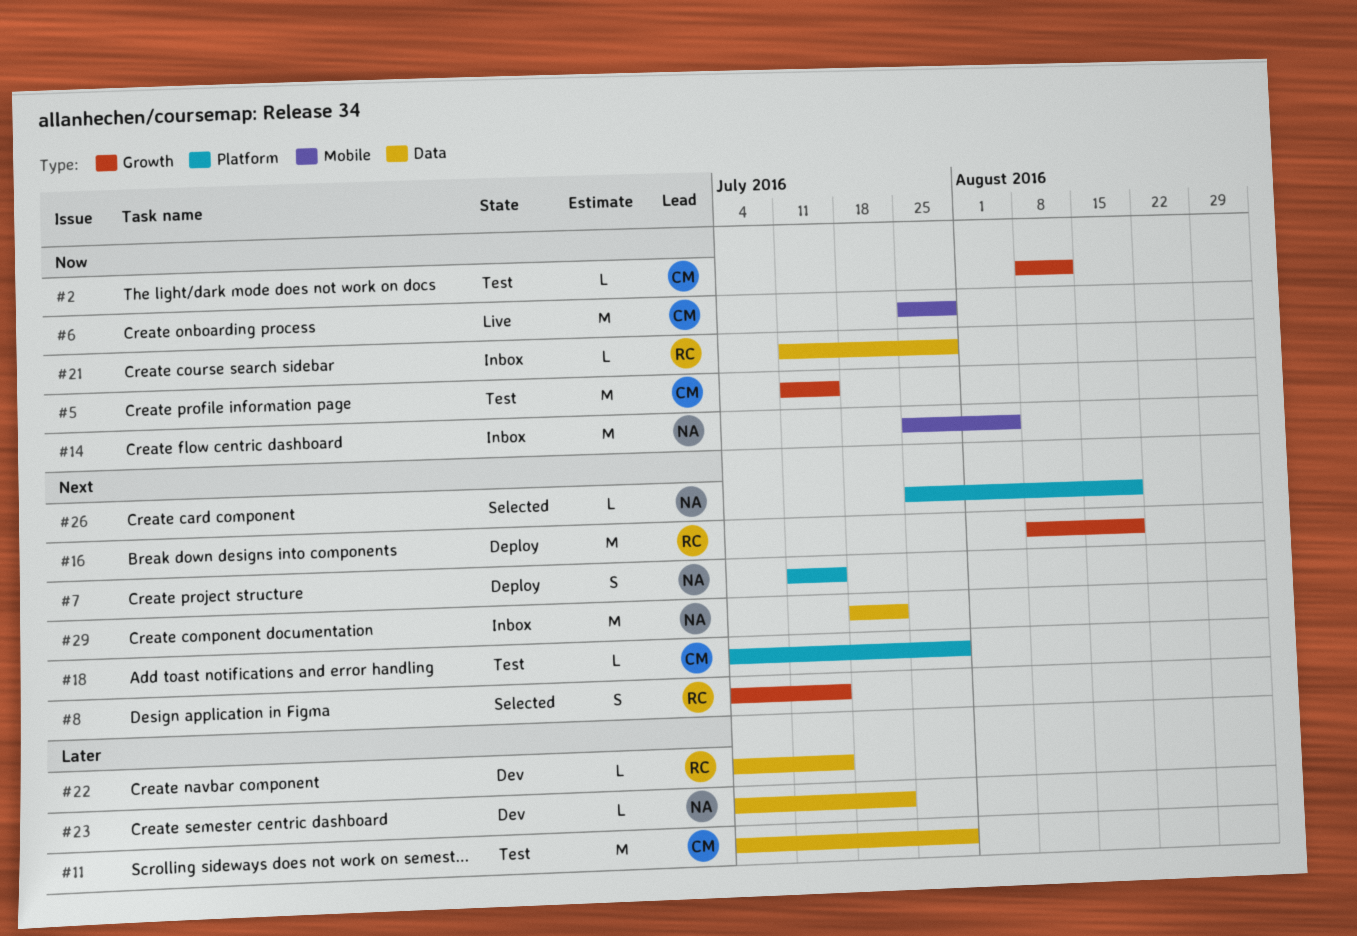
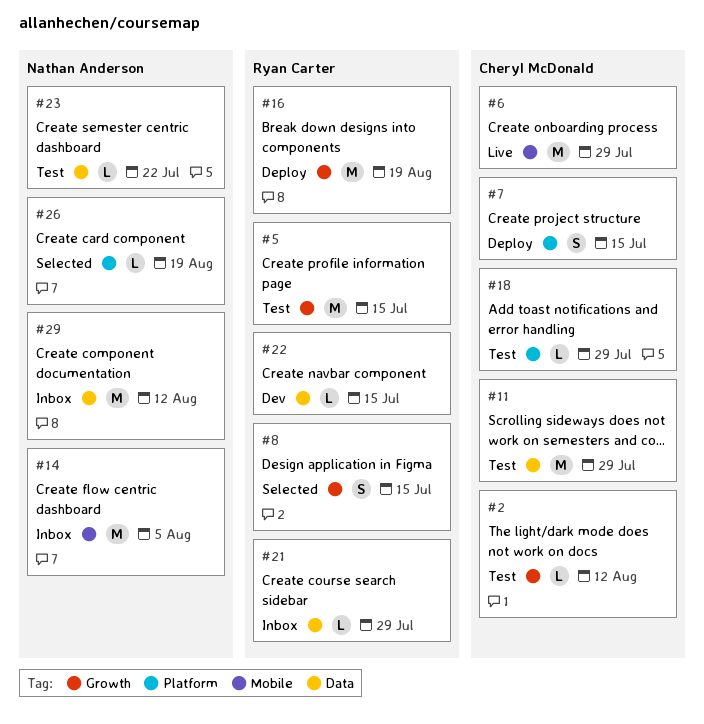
#5, owner: Cheryl McDonald -> Ryan Carter
#7, owner: Nathan Anderson -> Cheryl McDonald
#23, status: Dev -> Test
#29, due: Jul 22 -> Aug 12

